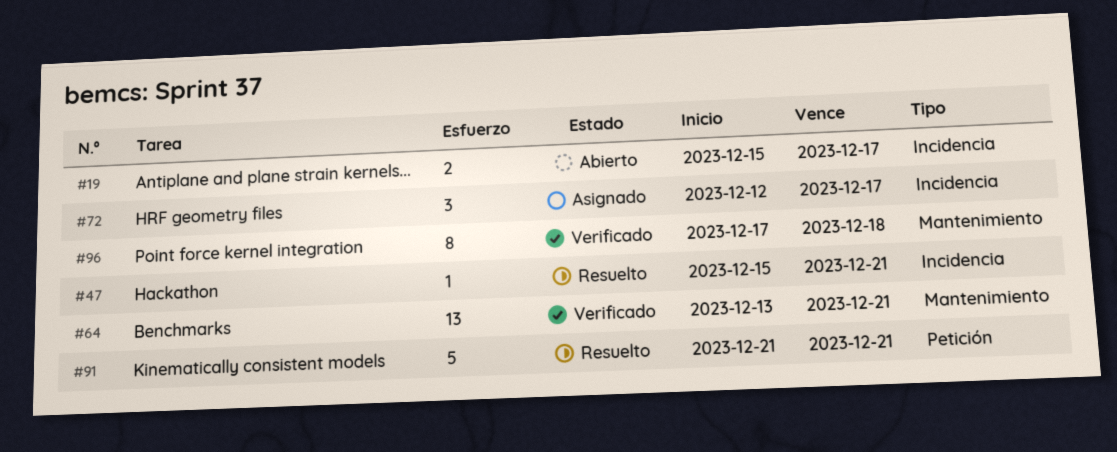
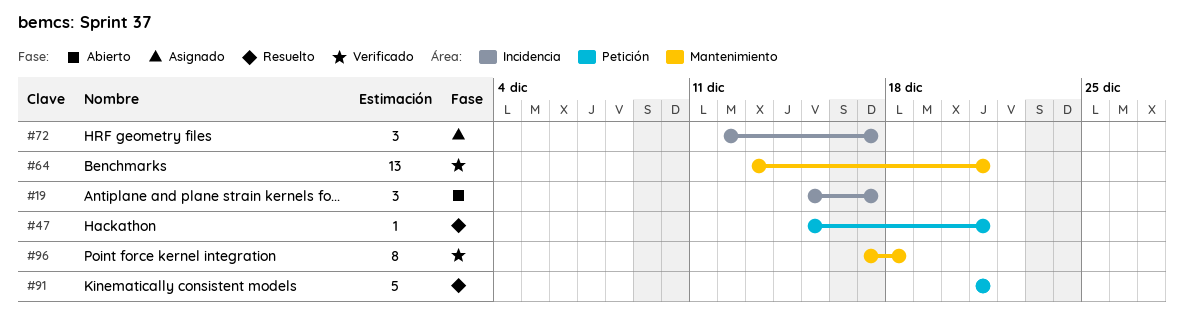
#19, estimate: 2 -> 3
#47, label: Incidencia -> Petición

